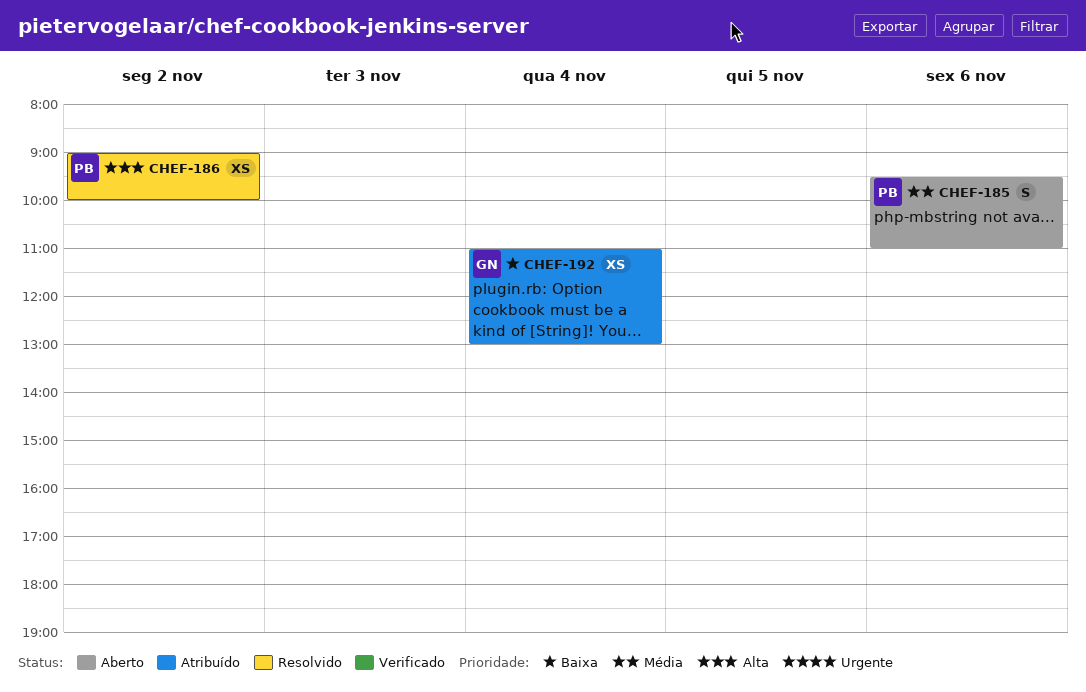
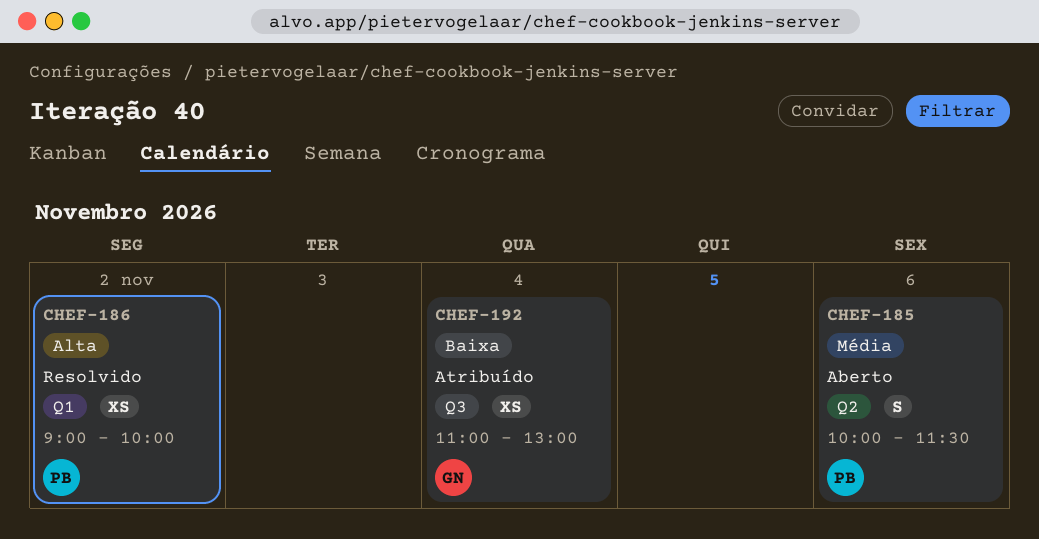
CHEF-185, begins: 09:30 -> 10:00
CHEF-185, ends: 11:00 -> 11:30

